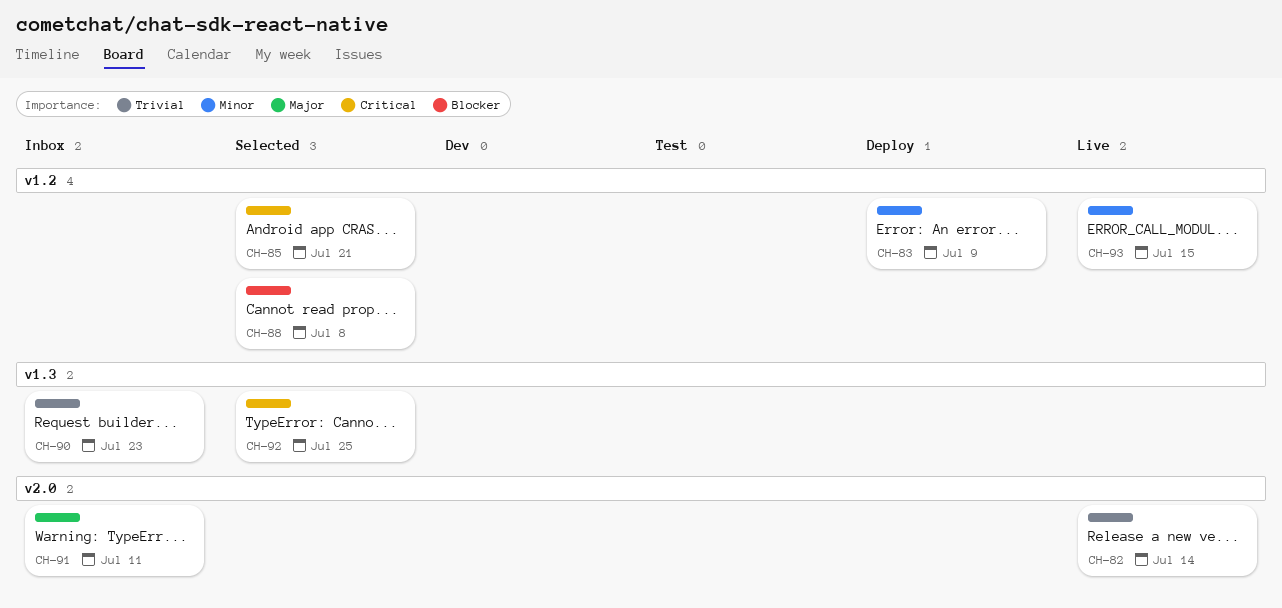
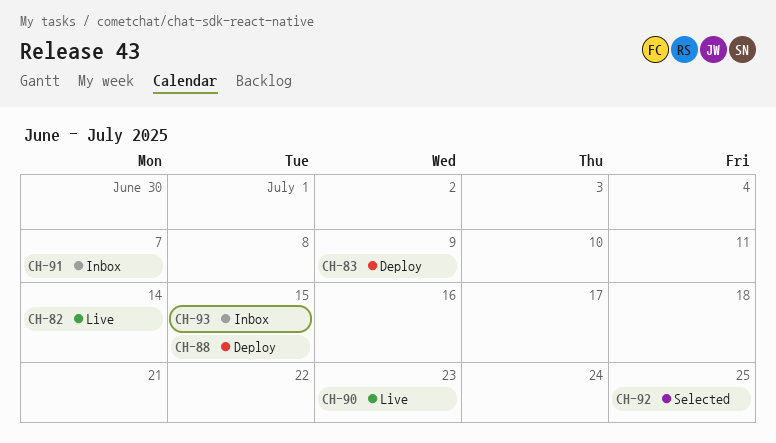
CH-85: present -> none
CH-88, status: Selected -> Deploy
CH-88, due: Jul 8 -> Jul 15
CH-90, status: Inbox -> Live
CH-91, due: Jul 11 -> Jul 7
CH-93, status: Live -> Inbox

